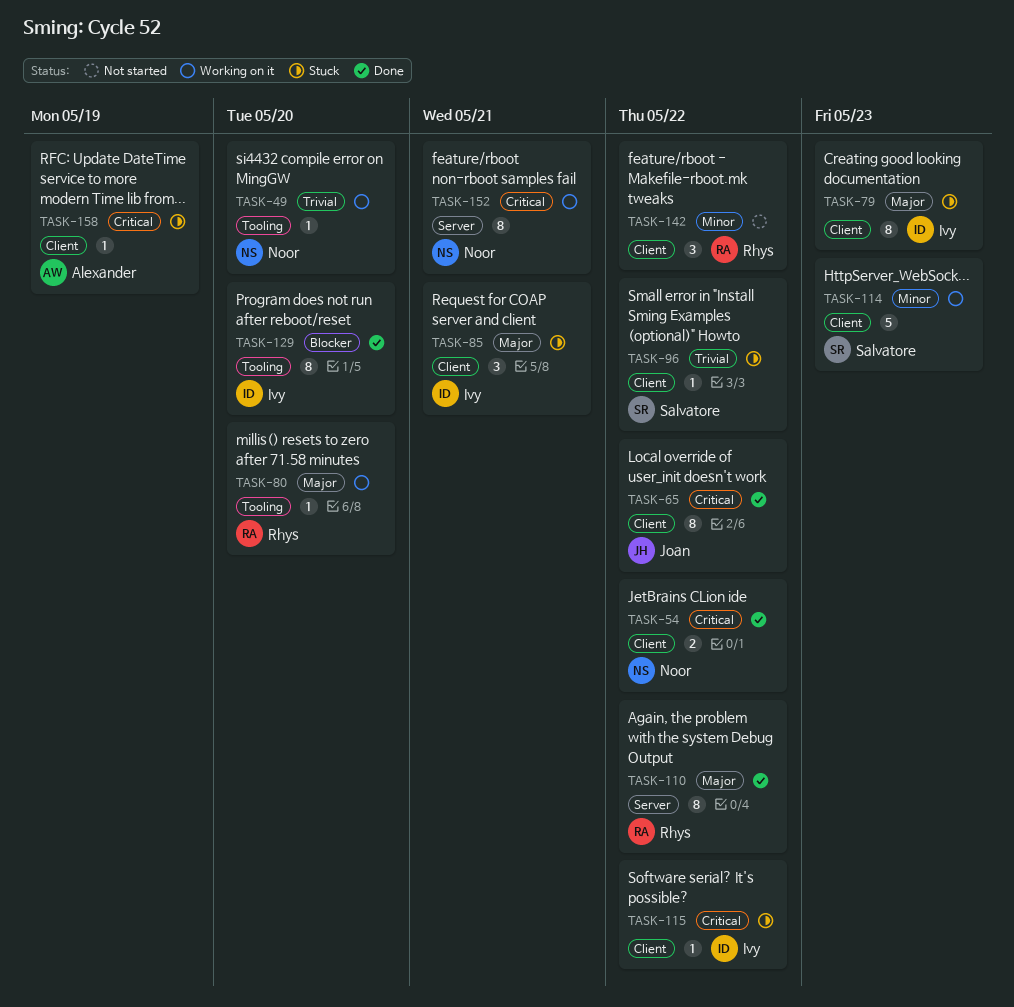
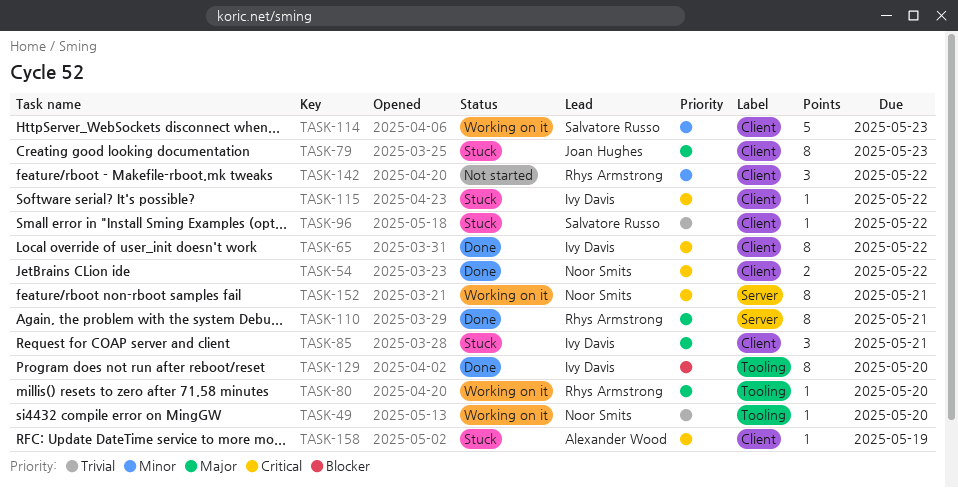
TASK-65, owner: Joan Hughes -> Ivy Davis
TASK-79, owner: Ivy Davis -> Joan Hughes
TASK-110, due: May 22 -> May 21

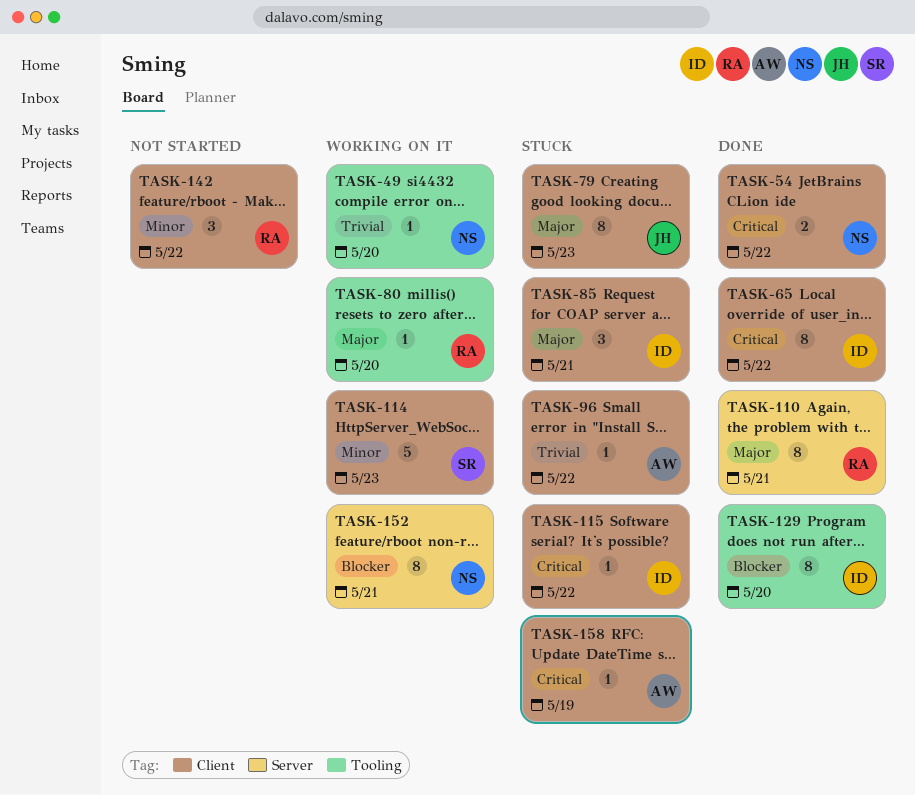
TASK-96, owner: Salvatore Russo -> Alexander Wood
TASK-152, priority: Critical -> Blocker

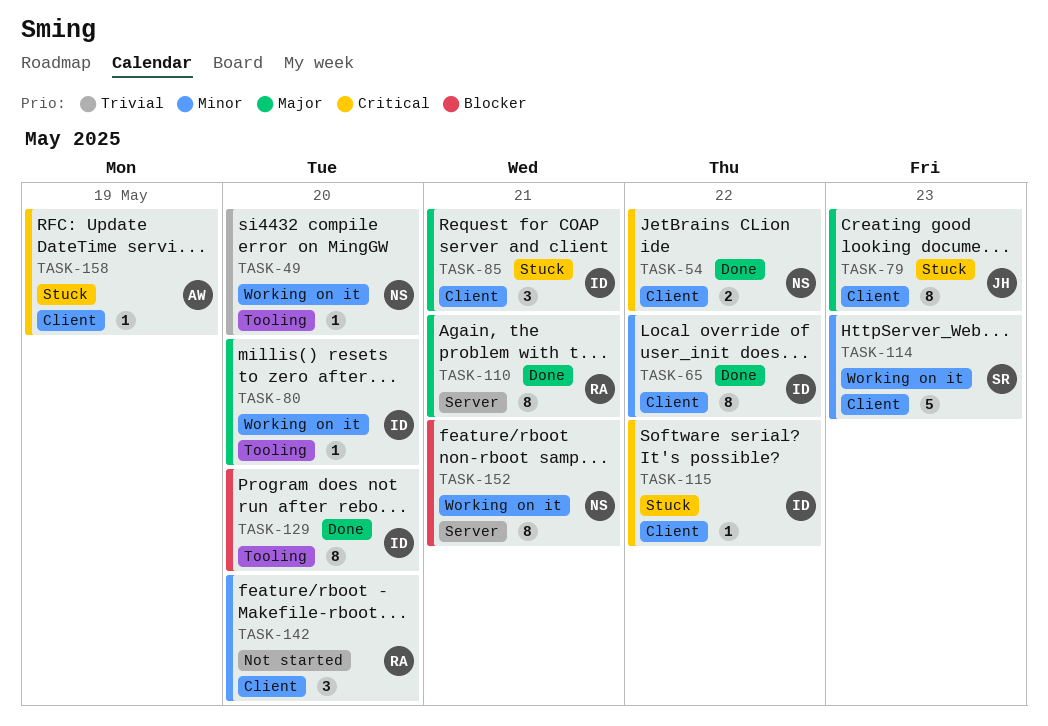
TASK-65, priority: Critical -> Minor
TASK-80, owner: RA -> ID
TASK-96: present -> none
TASK-142, due: May 22 -> May 20

